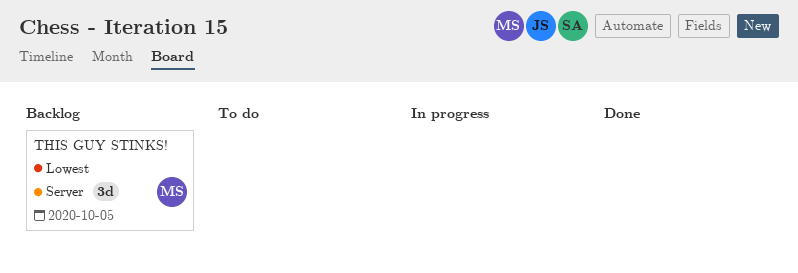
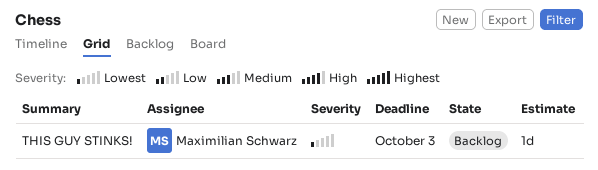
THIS GUY STINKS!, estimate: 3d -> 1d
THIS GUY STINKS!, due: Oct 5 -> Oct 3

